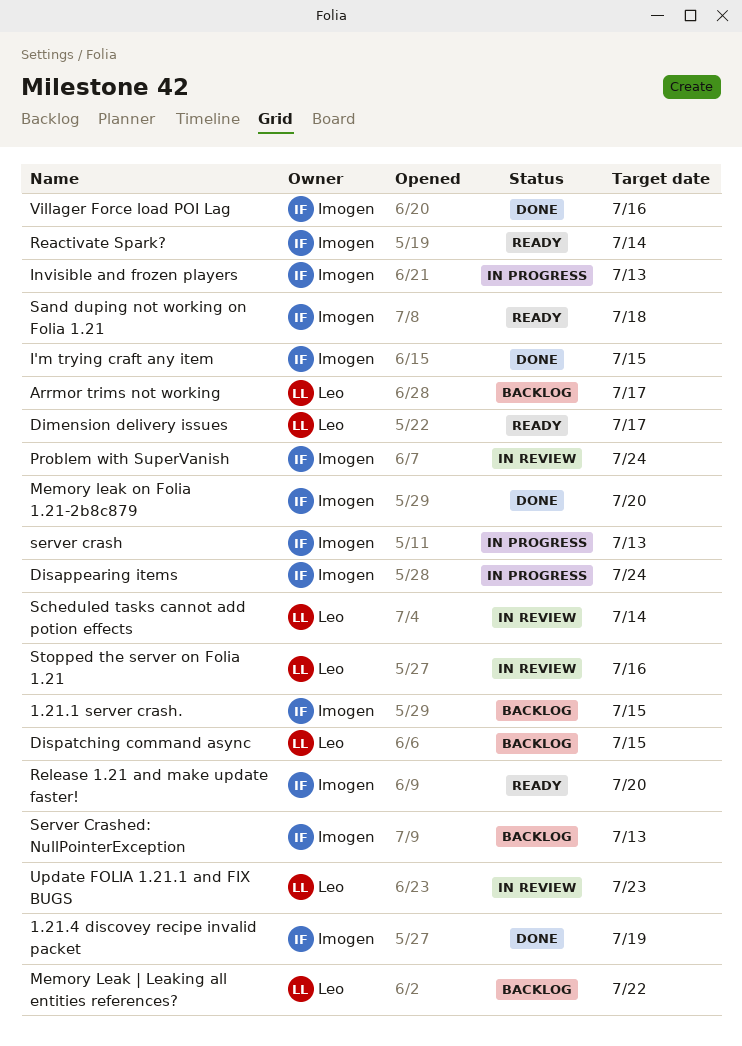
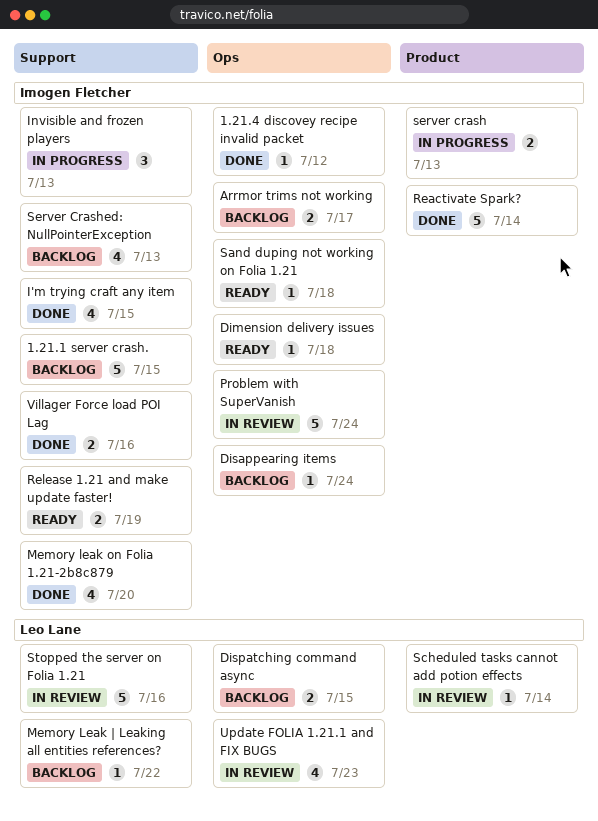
1.21.4 discovey recipe invalid packet, due: Jul 19 -> Jul 12
Arrmor trims not working, owner: Leo Lane -> Imogen Fletcher
Dimension delivery issues, owner: Leo Lane -> Imogen Fletcher
Dimension delivery issues, due: Jul 17 -> Jul 18
Disappearing items, status: In progress -> Backlog
Reactivate Spark?, status: Ready -> Done
Release 1.21 and make update faster!, due: Jul 20 -> Jul 19

